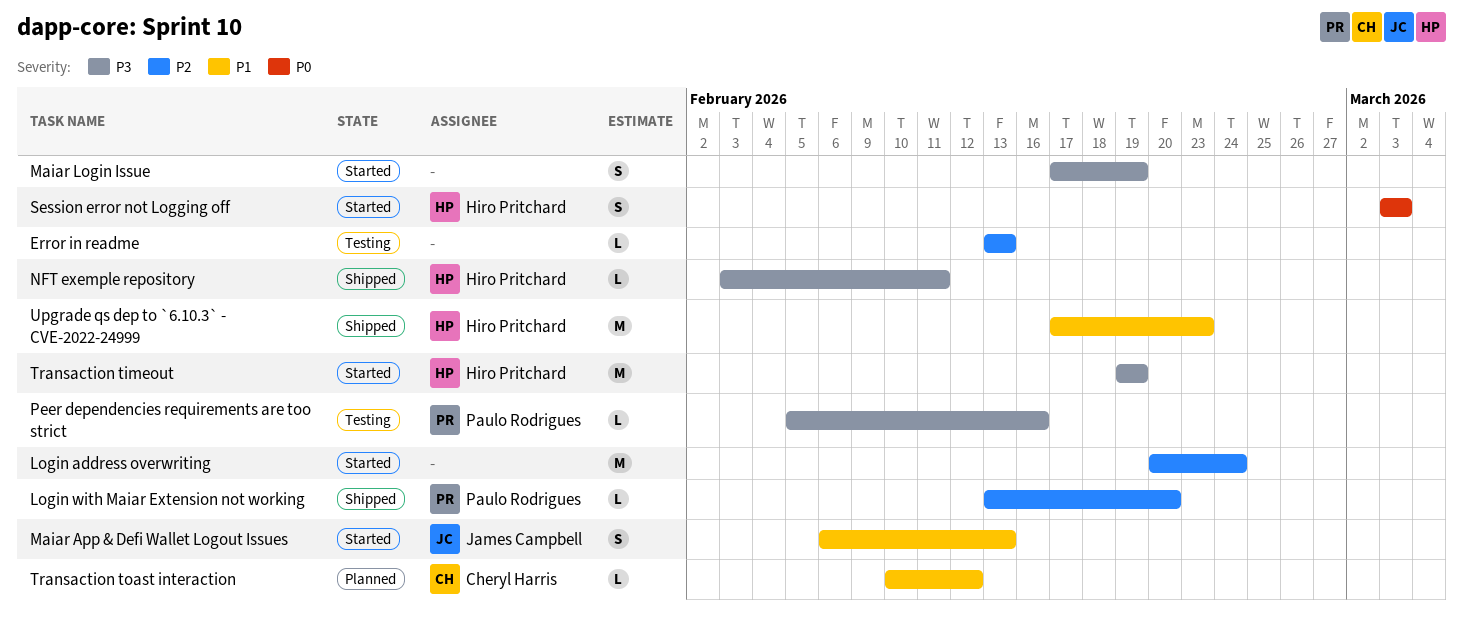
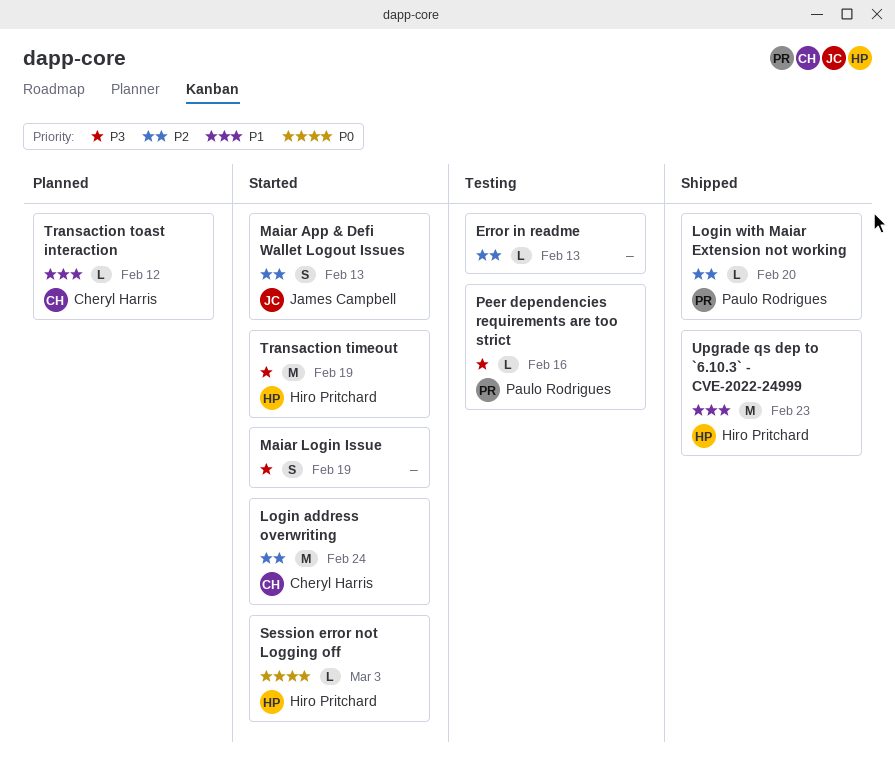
Login address overwriting, owner: none -> Cheryl Harris
Maiar App & Defi Wallet Logout Issues, priority: P1 -> P2
NFT exemple repository: present -> none
Session error not Logging off, estimate: S -> L

